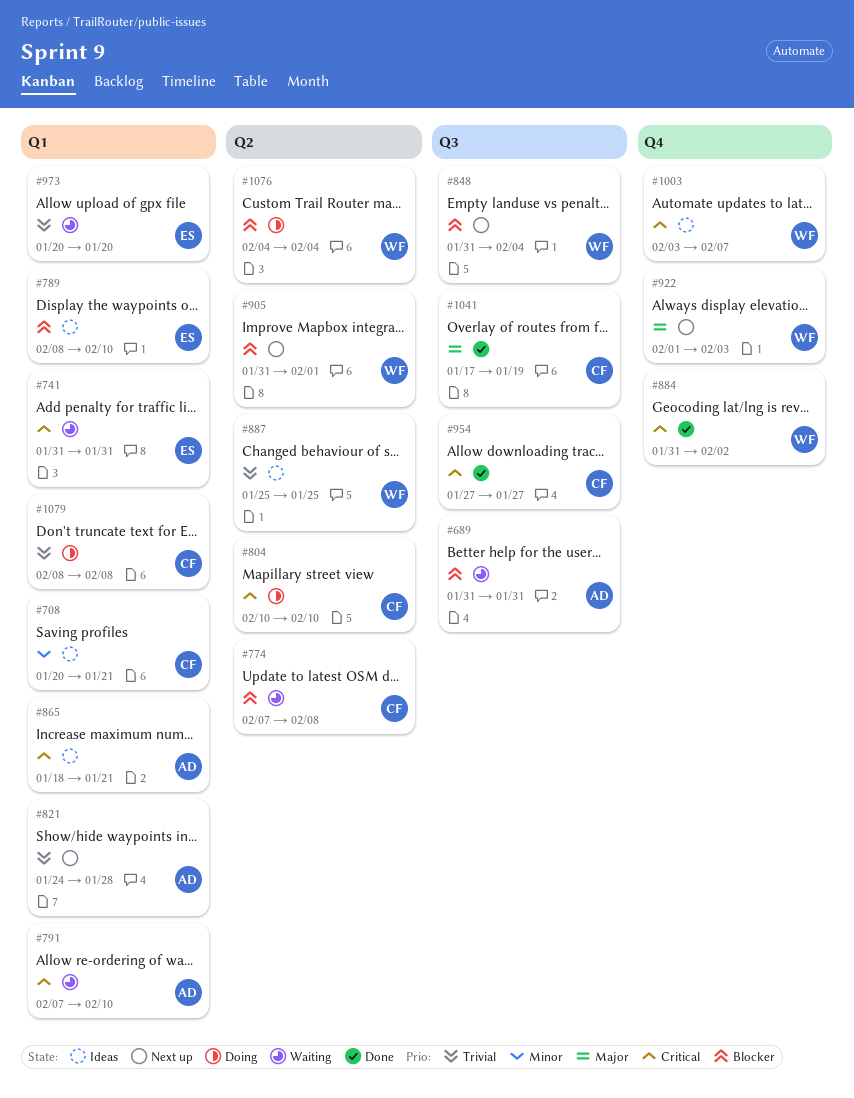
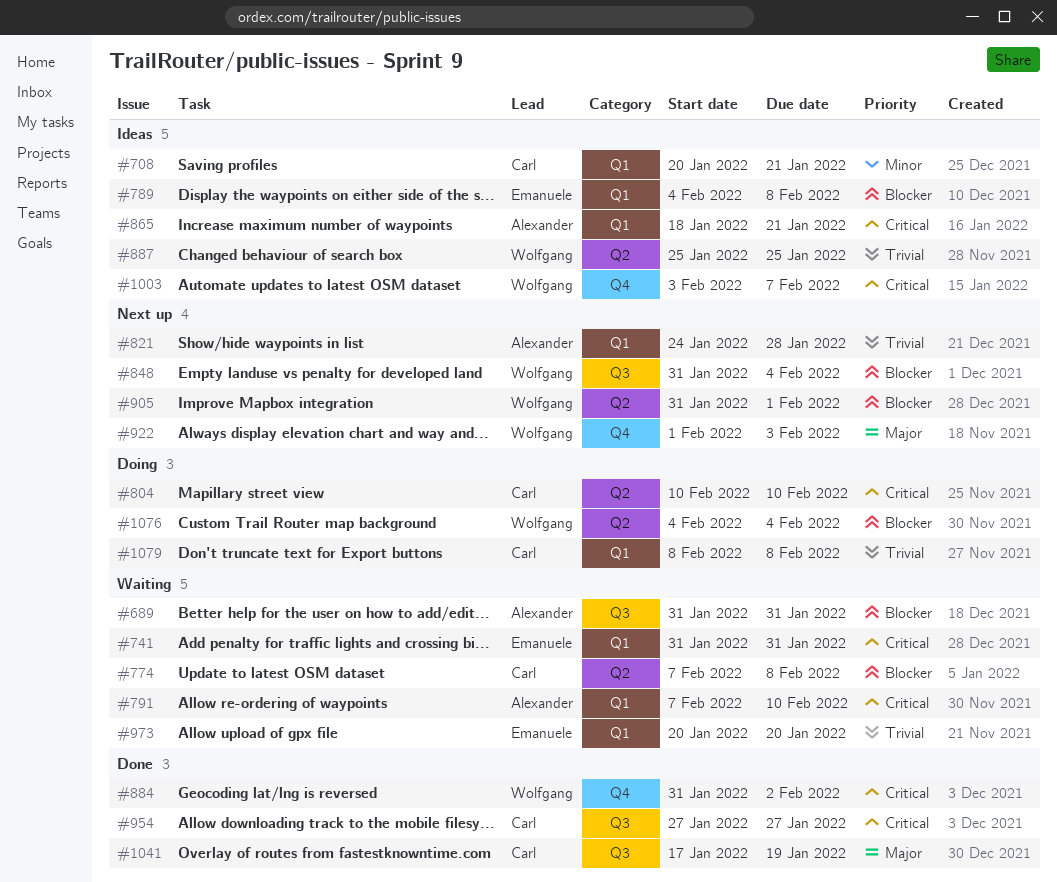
#789, start: Feb 8 -> Feb 4
#789, due: Feb 10 -> Feb 8

